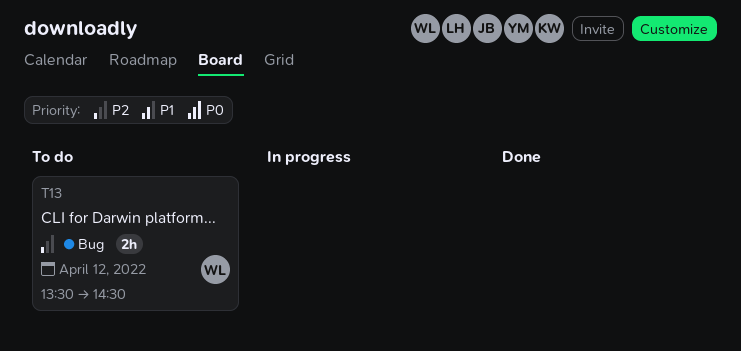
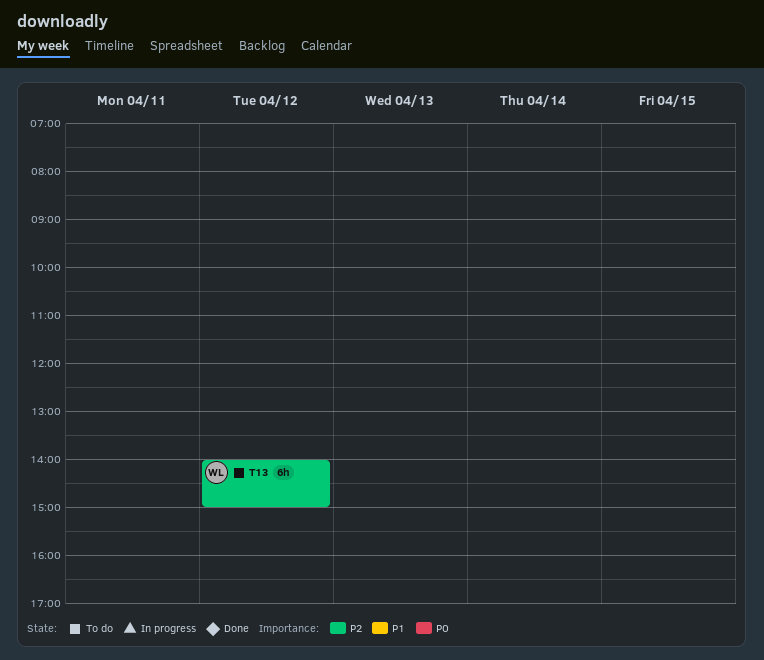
T13, estimate: 2h -> 6h
T13, begins: 13:30 -> 14:00
T13, ends: 14:30 -> 15:00

